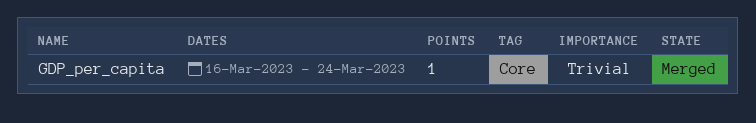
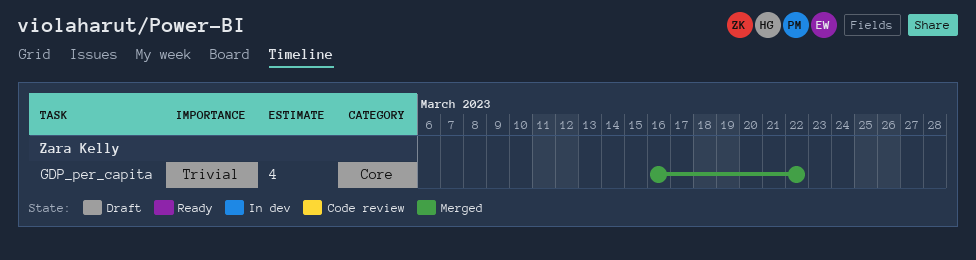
GDP_per_capita, estimate: 1 -> 4
GDP_per_capita, due: Mar 24 -> Mar 22

